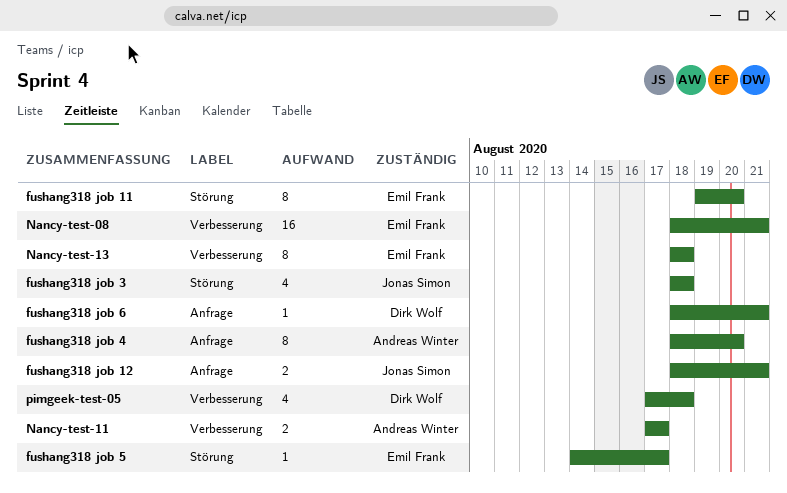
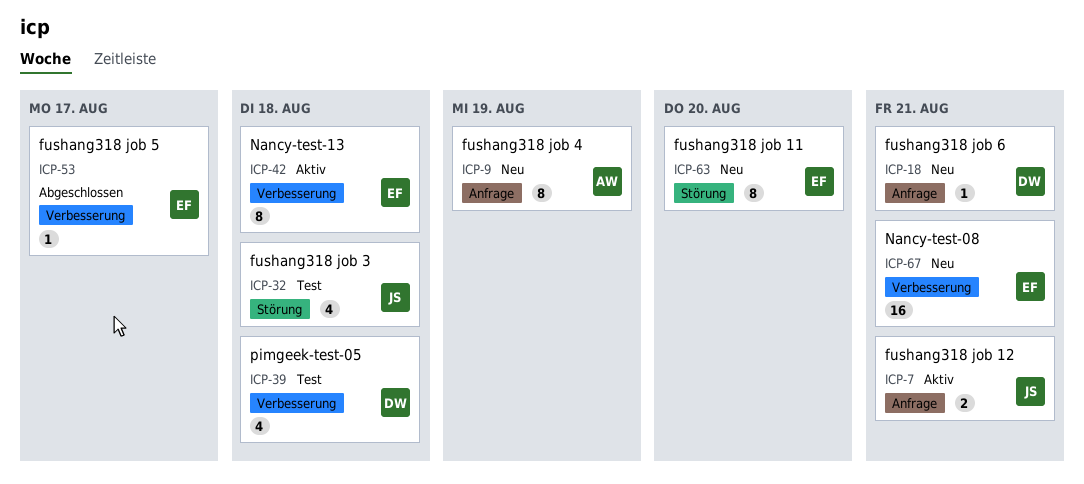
fushang318 job 4, due: Aug 20 -> Aug 19
fushang318 job 5, label: Störung -> Verbesserung
Nancy-test-11: present -> none

